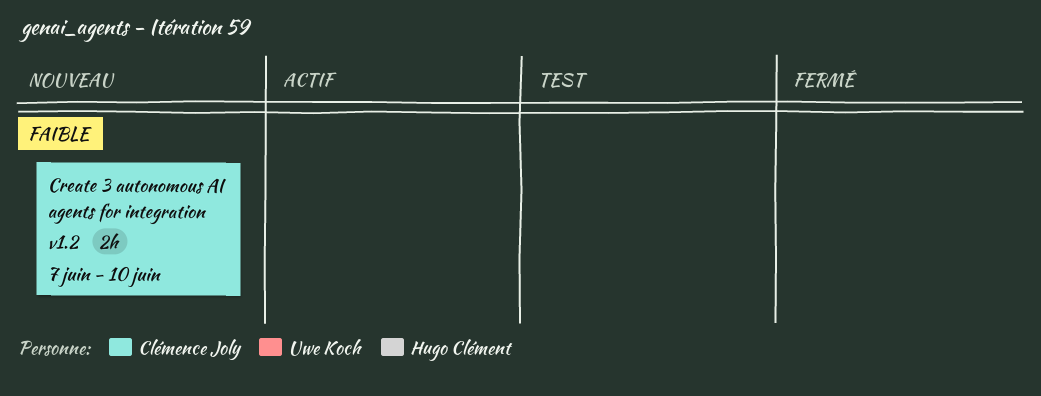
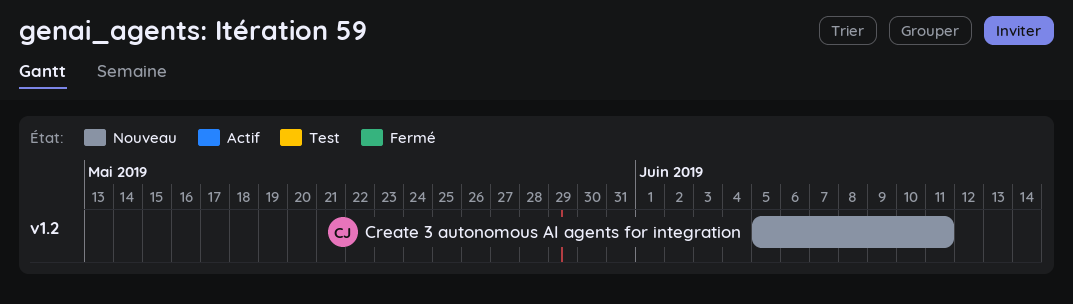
Create 3 autonomous AI agents for integration, start: Jun 7 -> Jun 5
Create 3 autonomous AI agents for integration, due: Jun 10 -> Jun 11

